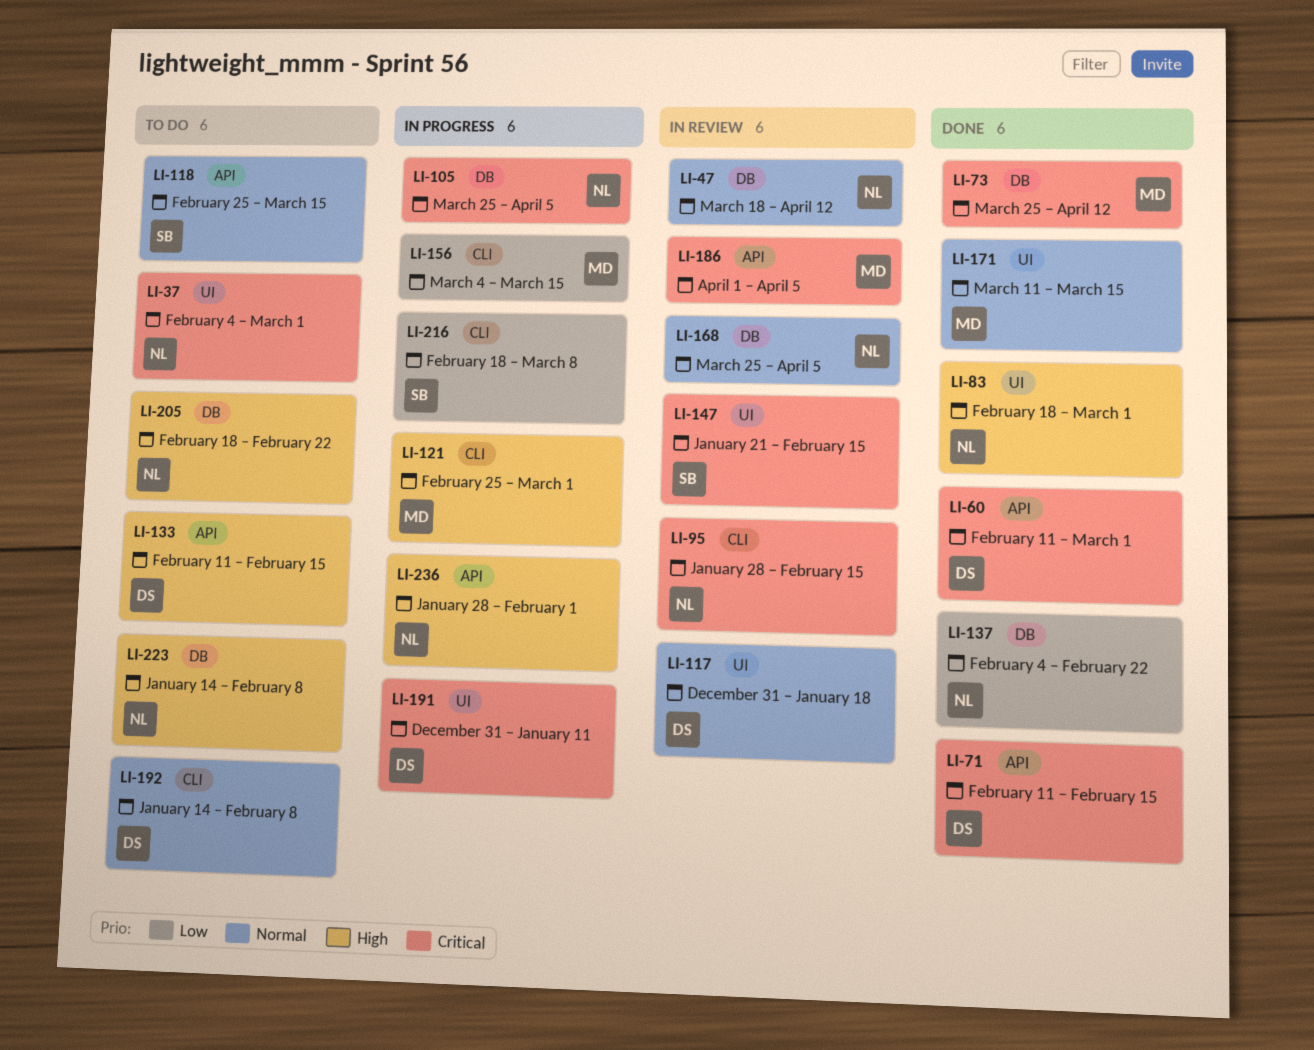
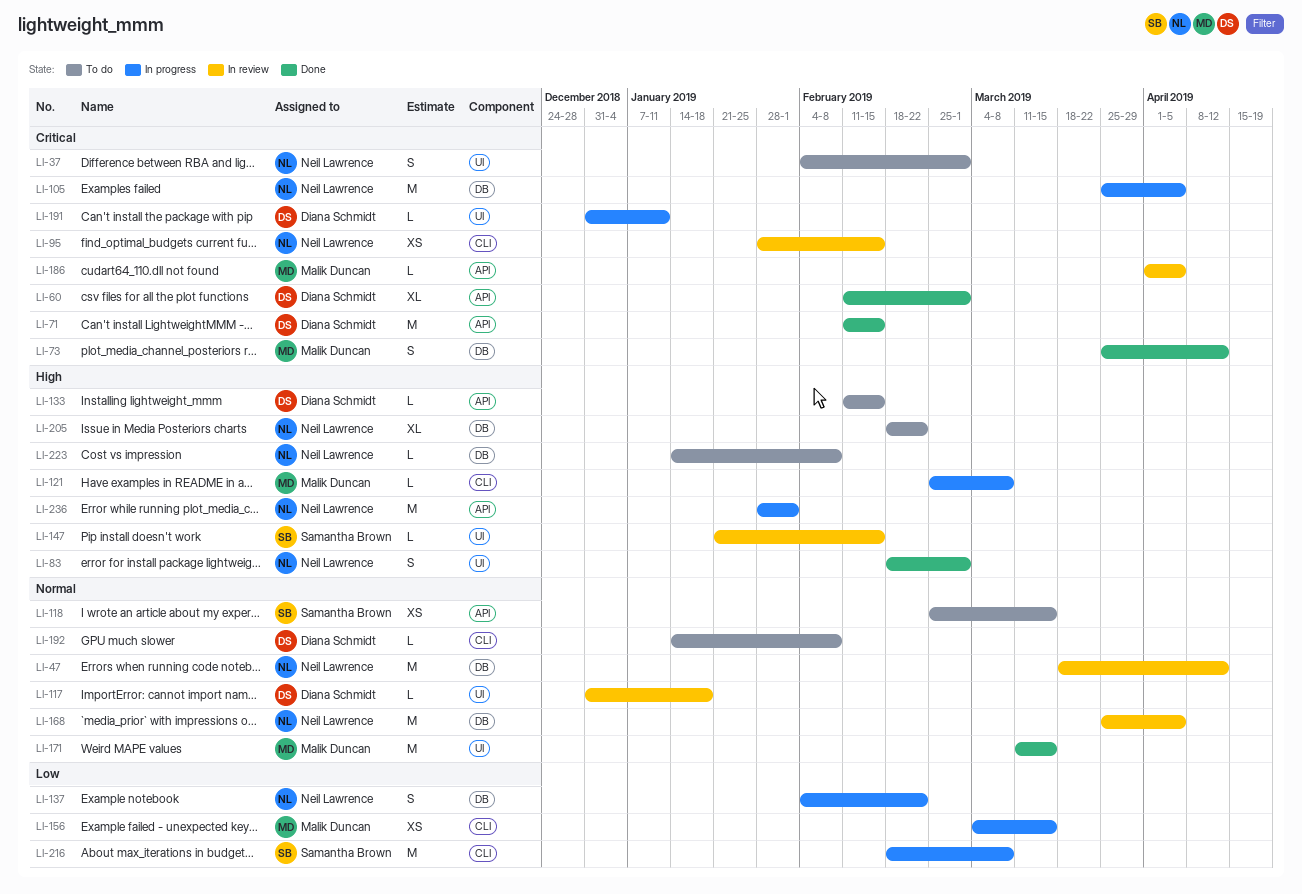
LI-121, due: Mar 1 -> Mar 8
LI-137, status: Done -> In progress
LI-147, priority: Critical -> High

